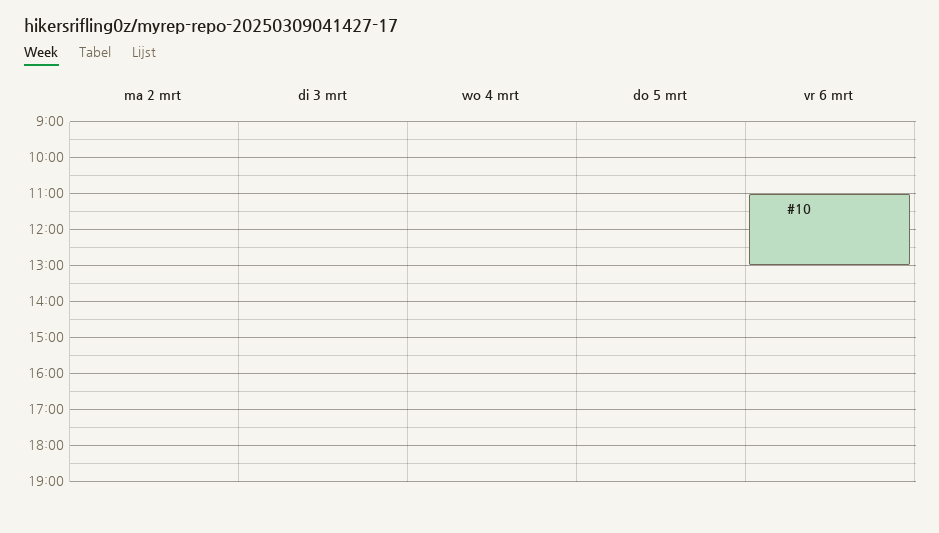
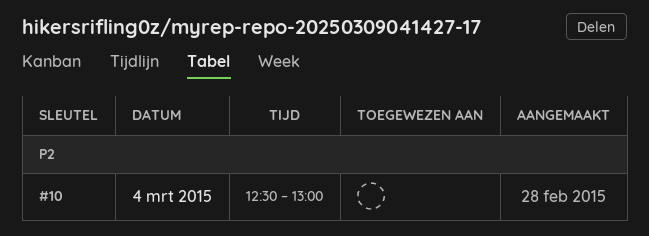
#10, day: Mar 6 -> Mar 4
#10, begins: 11:00 -> 12:30

